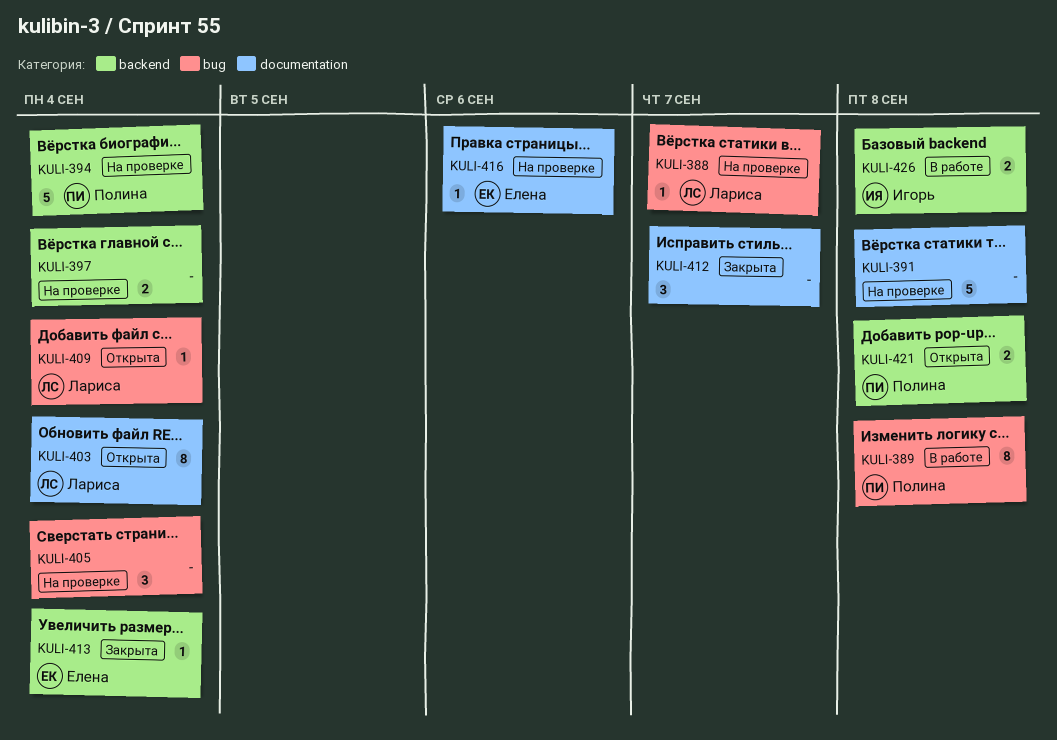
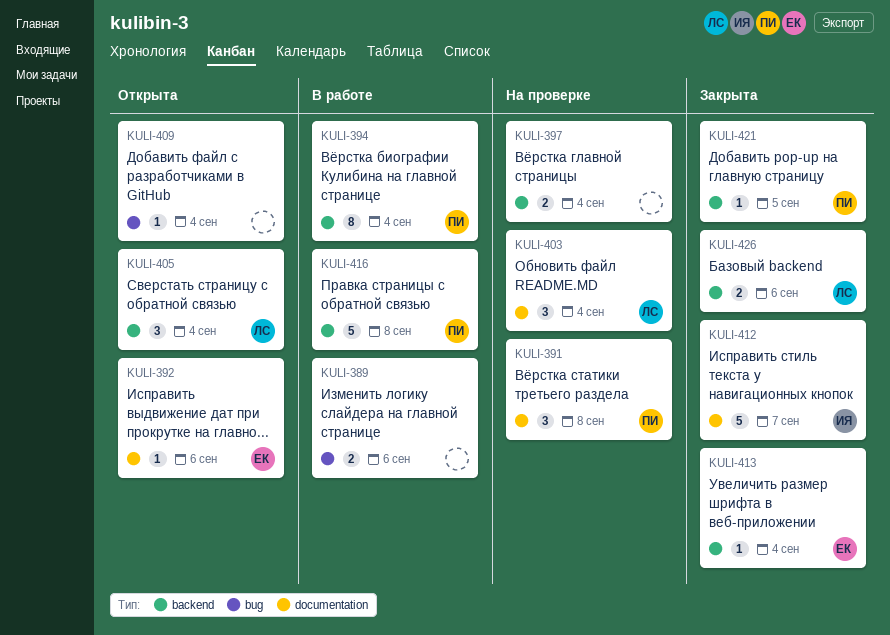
KULI-388: present -> none
KULI-389, owner: Полина -> none
KULI-389, estimate: 8 -> 2
KULI-389, due: Sep 8 -> Sep 6
KULI-391, owner: none -> Полина
KULI-391, estimate: 5 -> 3
KULI-392: none -> present
KULI-394, status: На проверке -> В работе
KULI-394, estimate: 5 -> 8
KULI-403, status: Открыта -> На проверке
KULI-403, estimate: 8 -> 3
KULI-405, status: На проверке -> Открыта
KULI-405, owner: none -> Лариса
KULI-405, label: bug -> backend
KULI-409, owner: Лариса -> none
KULI-412, owner: none -> Игорь
KULI-412, estimate: 3 -> 5
KULI-416, status: На проверке -> В работе
KULI-416, owner: Елена -> Полина
KULI-416, label: documentation -> backend
KULI-416, estimate: 1 -> 5
KULI-416, due: Sep 6 -> Sep 8
KULI-421, status: Открыта -> Закрыта
KULI-421, estimate: 2 -> 1
KULI-421, due: Sep 8 -> Sep 5
KULI-426, status: В работе -> Закрыта
KULI-426, owner: Игорь -> Лариса
KULI-426, due: Sep 8 -> Sep 6

